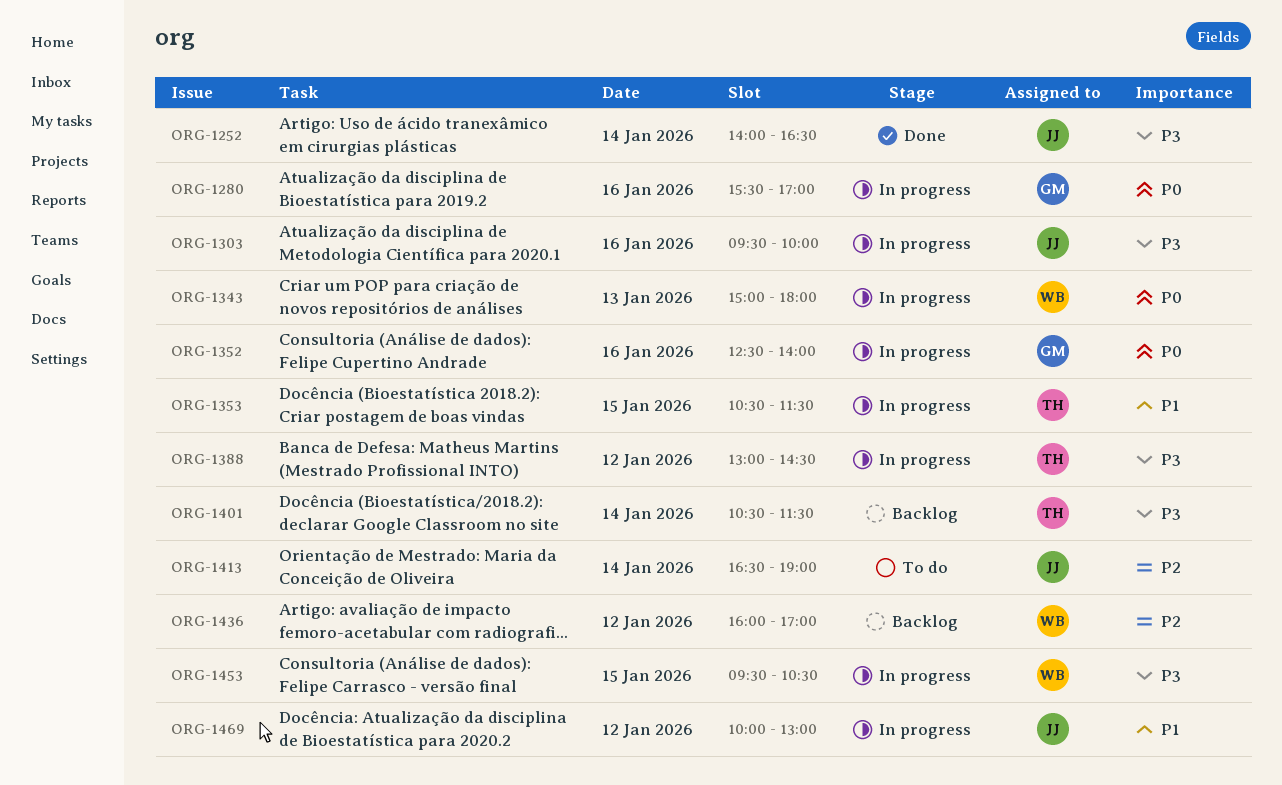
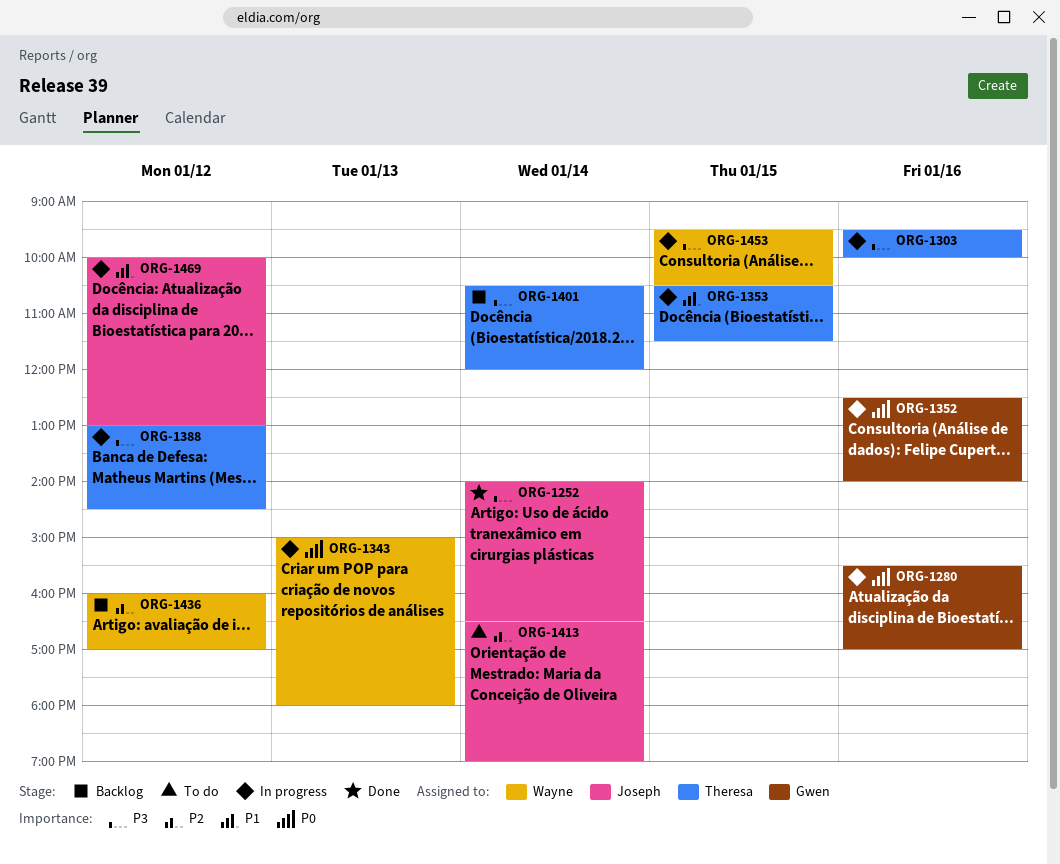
ORG-1303, owner: Joseph -> Theresa
ORG-1401, ends: 11:30 -> 12:00

